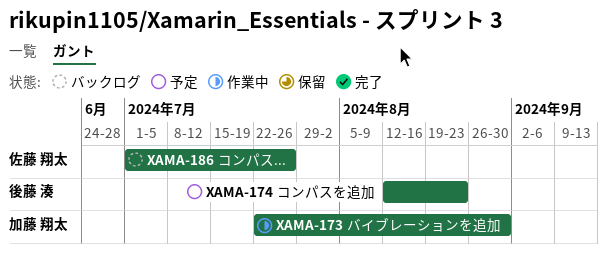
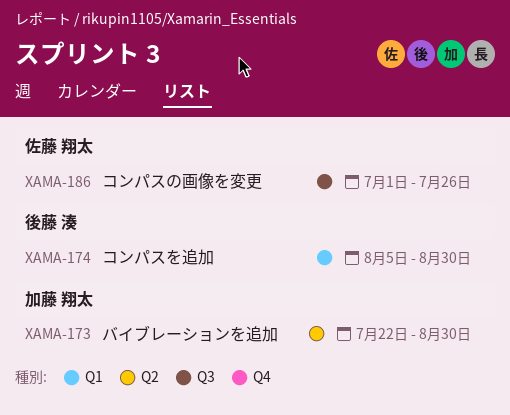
XAMA-174, start: Aug 12 -> Aug 5
XAMA-174, due: Aug 23 -> Aug 30

